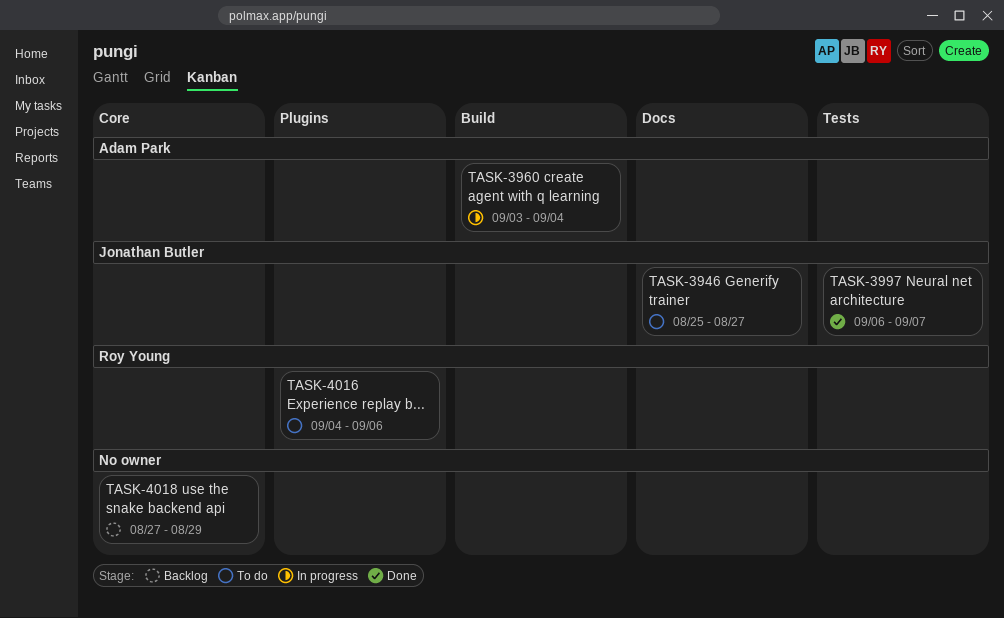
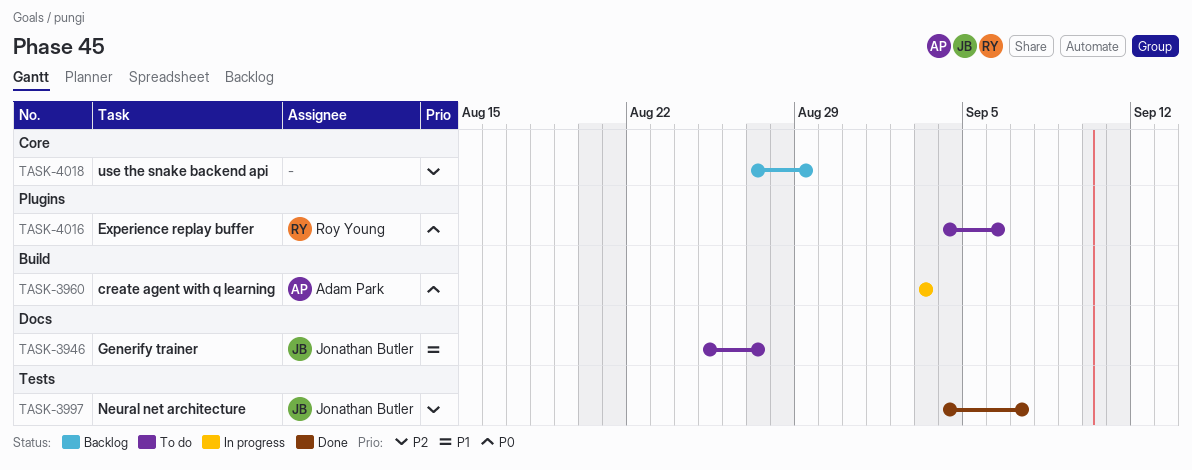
TASK-3960, due: Sep 4 -> Sep 3
TASK-3997, start: Sep 6 -> Sep 4

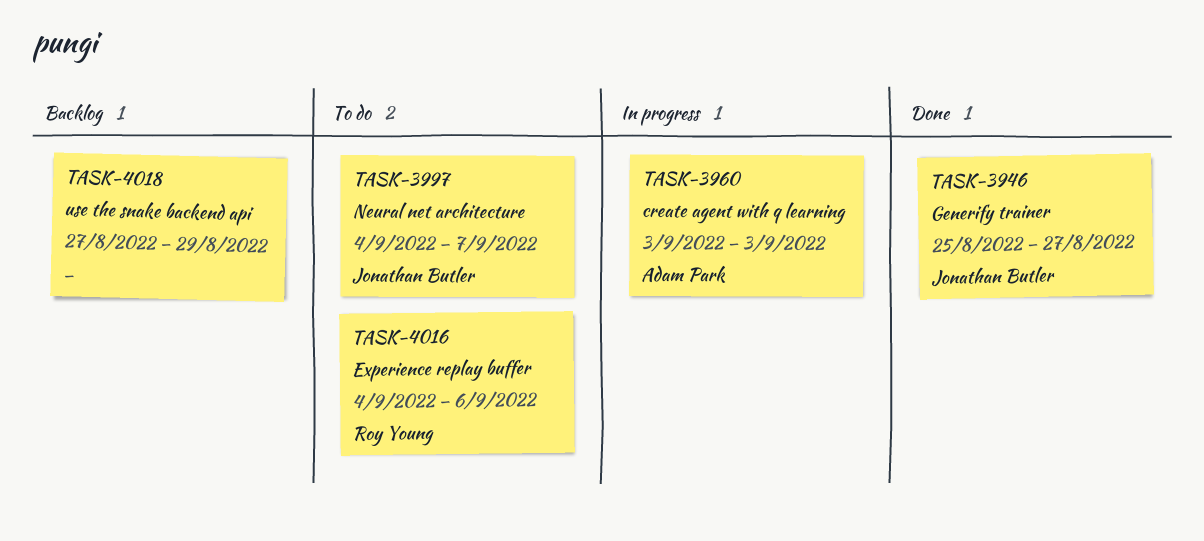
TASK-3946, status: To do -> Done
TASK-3997, status: Done -> To do

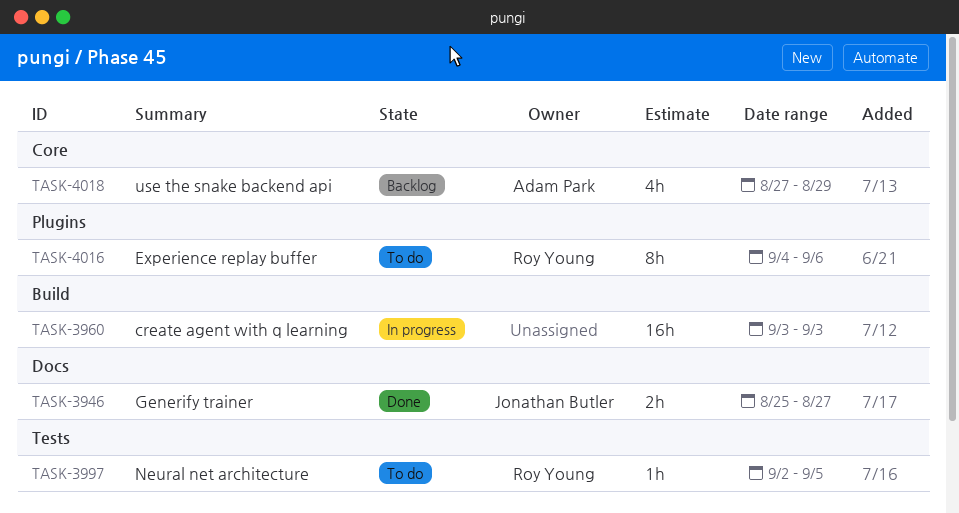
TASK-3960, owner: Adam Park -> none
TASK-3997, owner: Jonathan Butler -> Roy Young
TASK-3997, start: Sep 4 -> Sep 2
TASK-3997, due: Sep 7 -> Sep 5
TASK-4018, owner: none -> Adam Park

